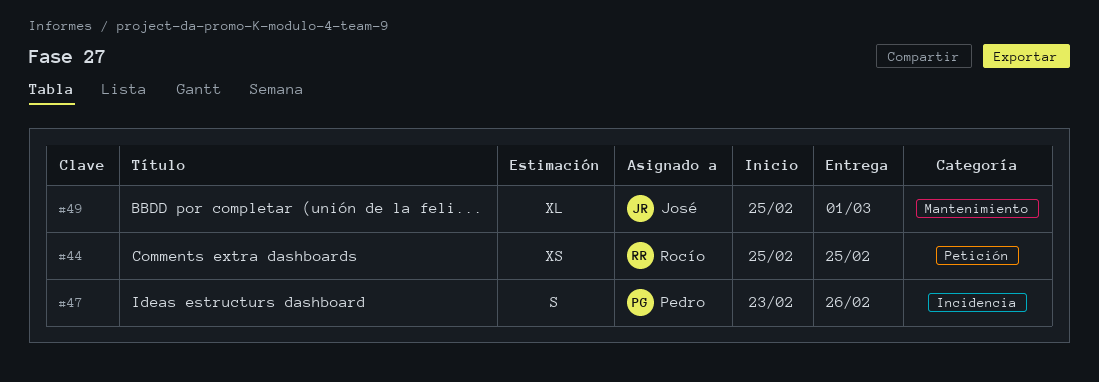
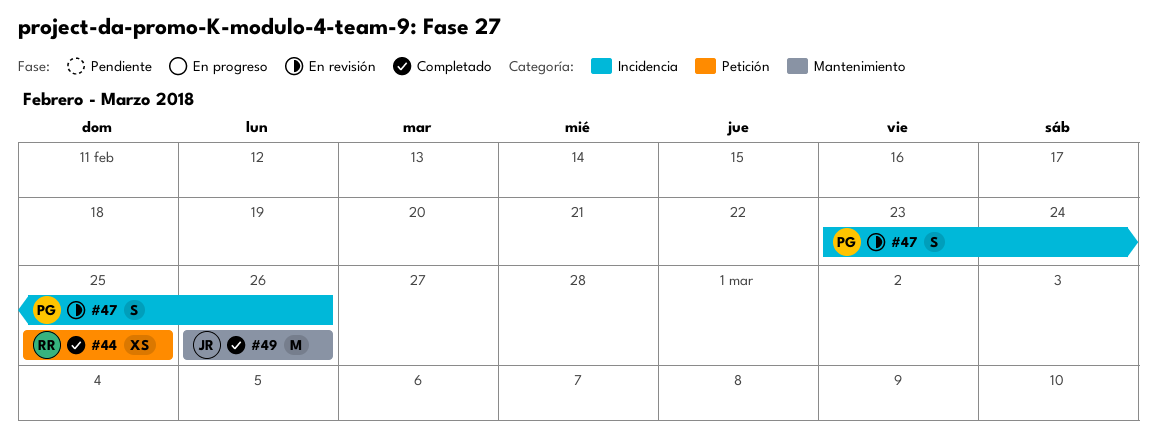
#49, estimate: XL -> M
#49, start: Feb 25 -> Feb 26
#49, due: Mar 1 -> Feb 26

